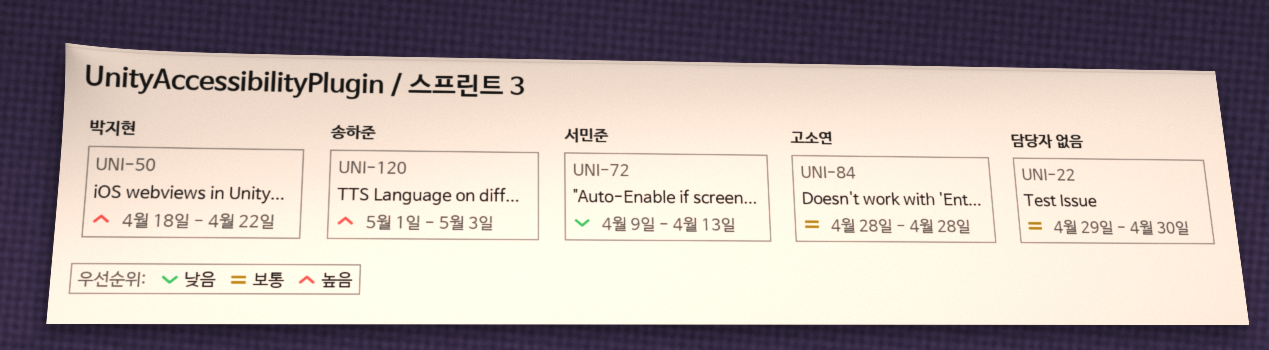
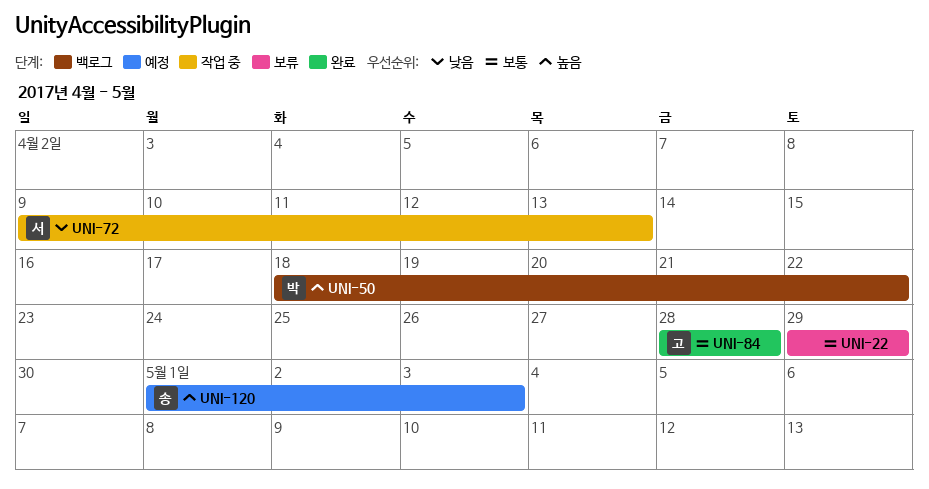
UNI-22, due: Apr 30 -> Apr 29

